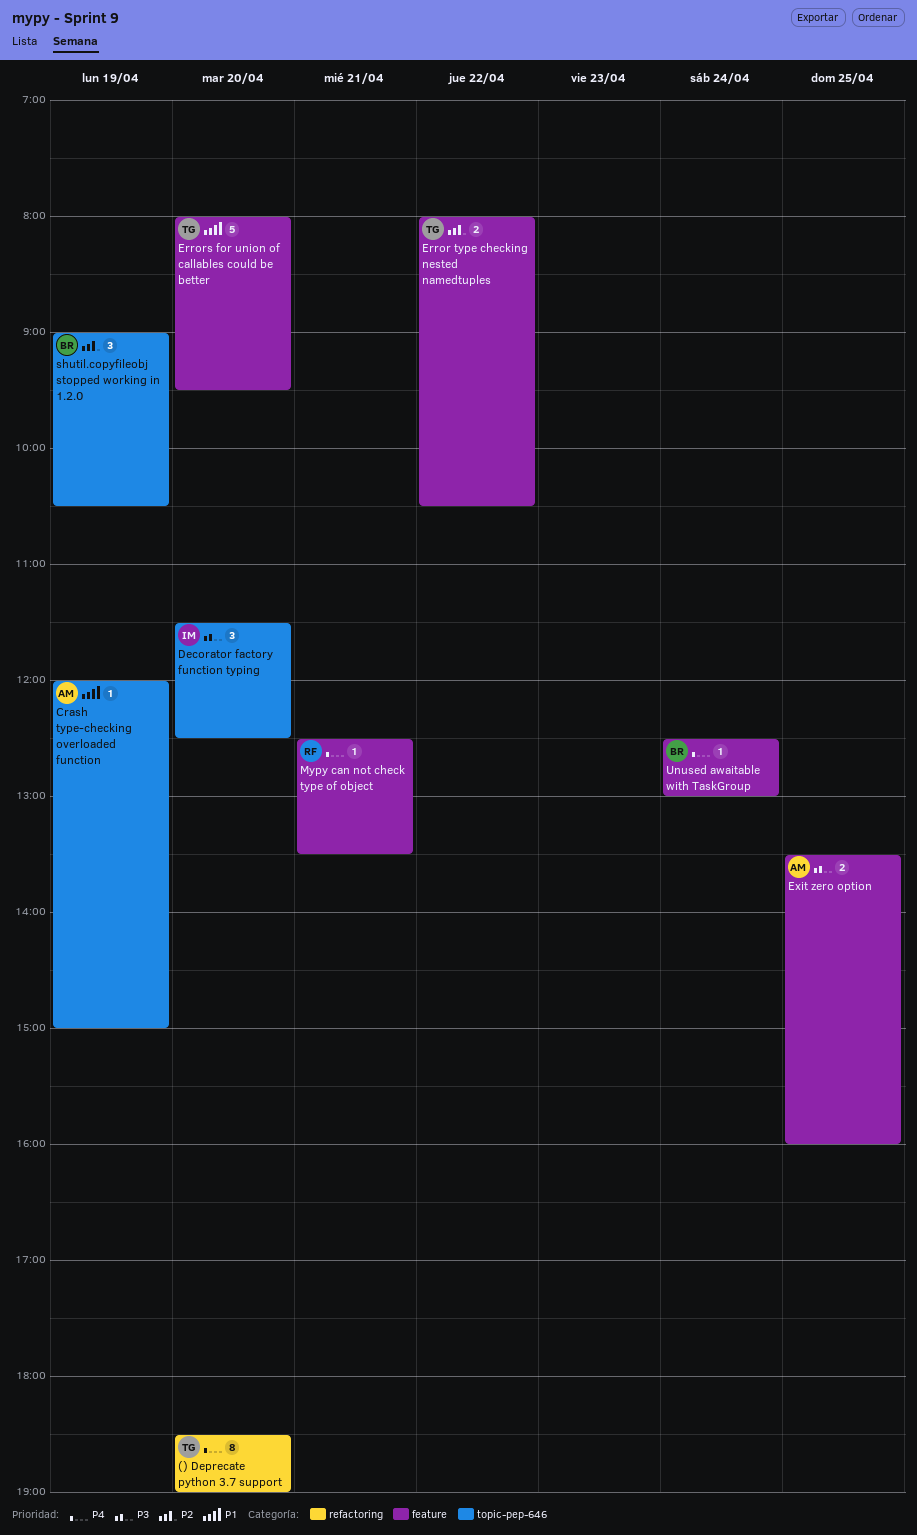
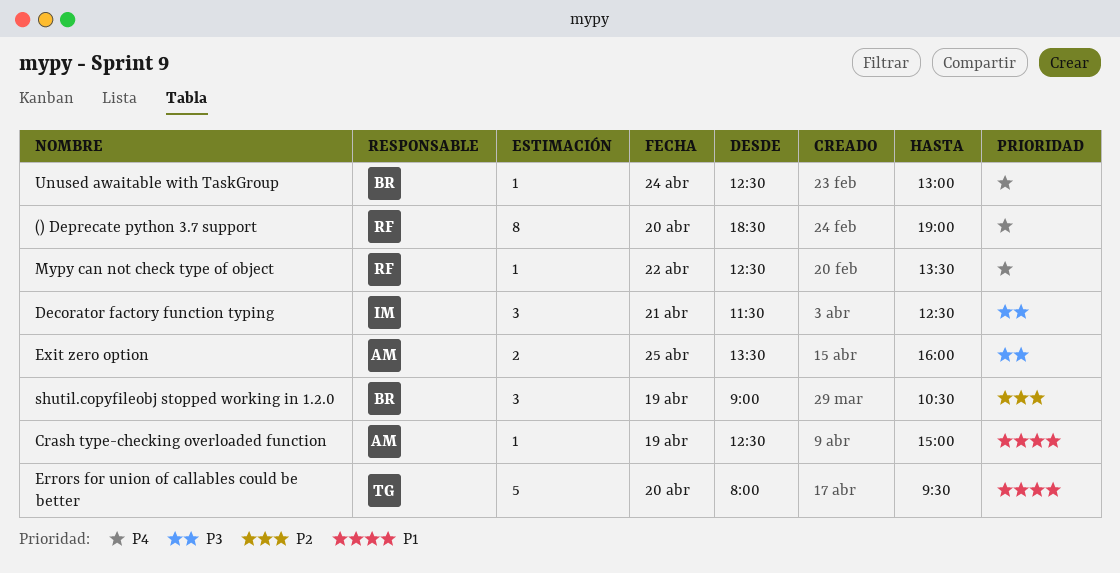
() Deprecate python 3.7 support, owner: TG -> RF
Crash type-checking overloaded function, begins: 12:00 -> 12:30
Decorator factory function typing, day: Apr 20 -> Apr 21
Error type checking nested namedtuples: present -> none
Mypy can not check type of object, day: Apr 21 -> Apr 22

